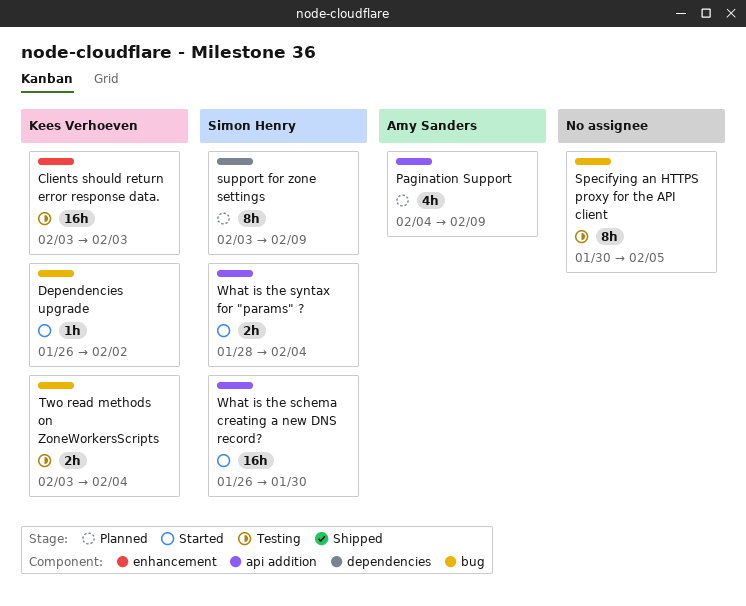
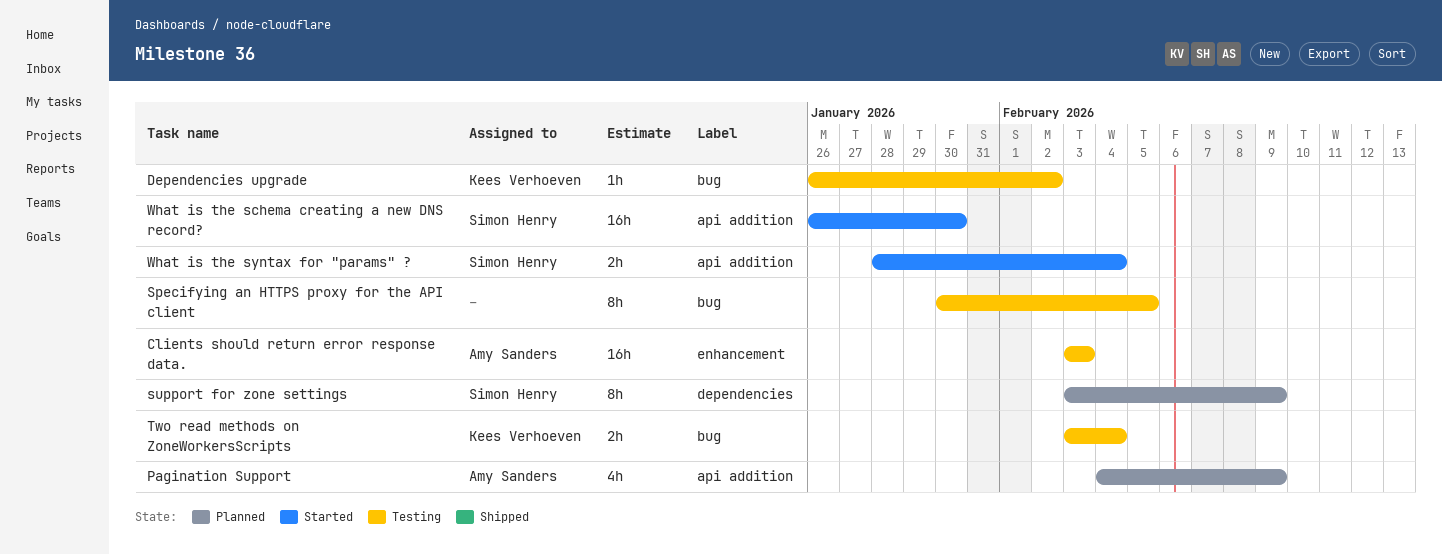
Clients should return error response data., owner: Kees Verhoeven -> Amy Sanders
Dependencies upgrade, status: Started -> Testing

